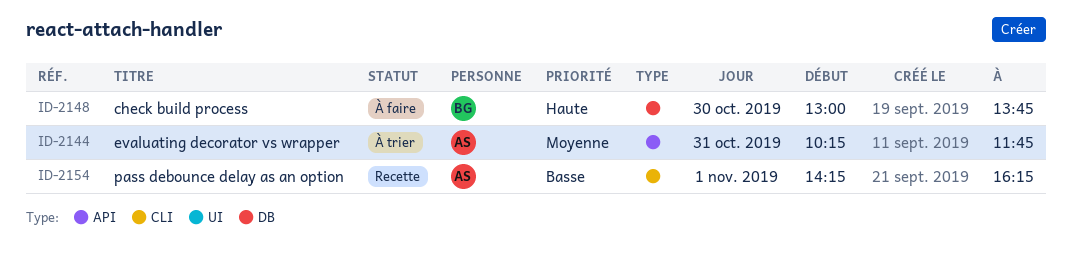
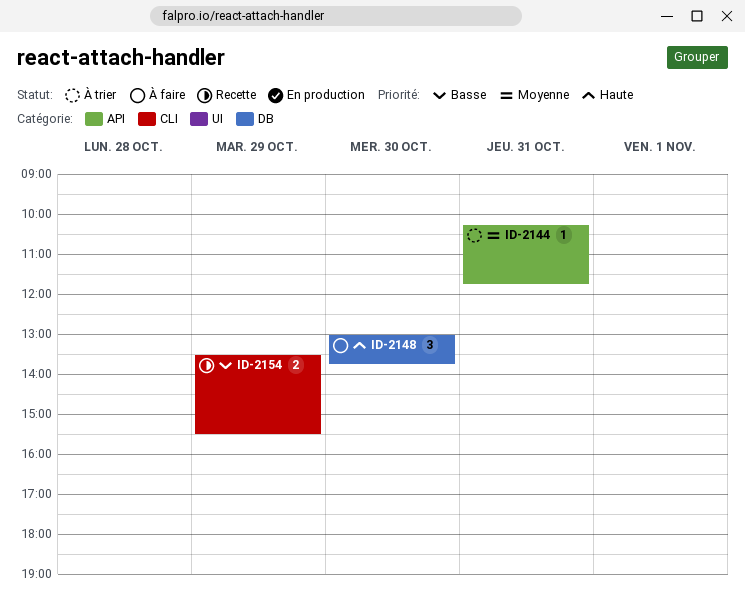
ID-2154, day: Nov 1 -> Oct 29
ID-2154, begins: 14:15 -> 13:30
ID-2154, ends: 16:15 -> 15:30

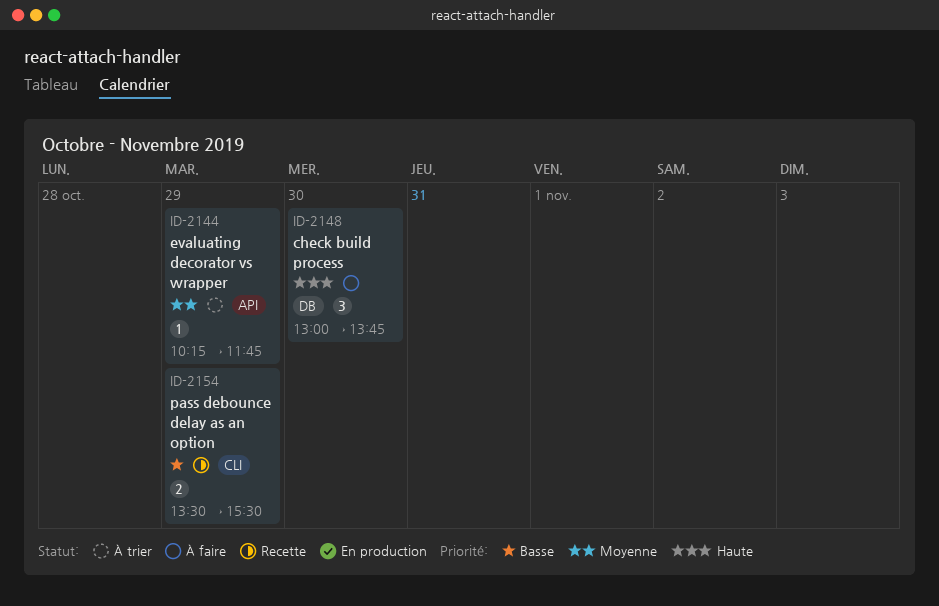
ID-2144, day: Oct 31 -> Oct 29

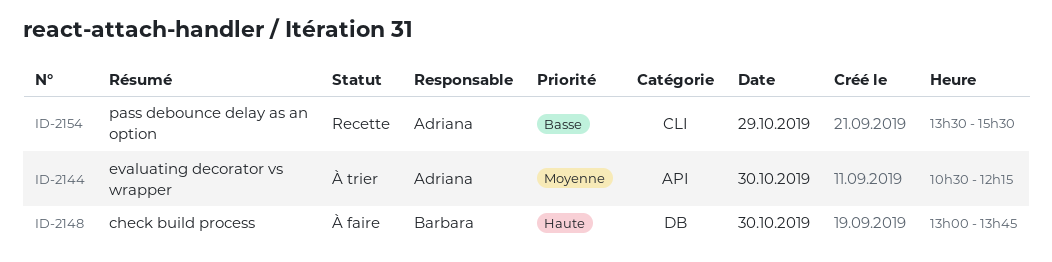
ID-2144, day: Oct 29 -> Oct 30
ID-2144, begins: 10:15 -> 10:30
ID-2144, ends: 11:45 -> 12:15

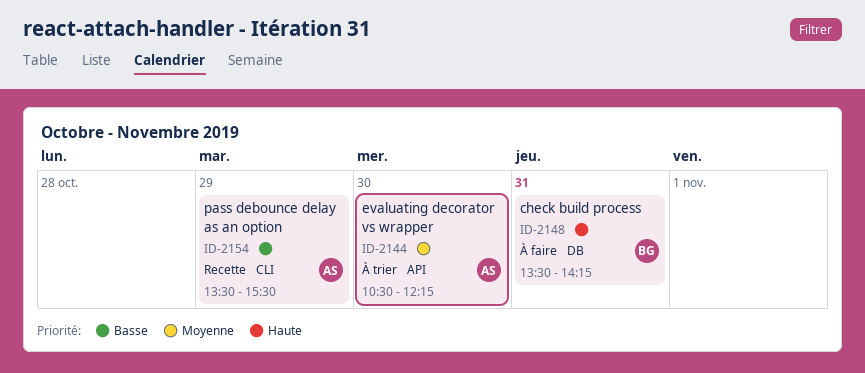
ID-2148, day: Oct 30 -> Oct 31
ID-2148, begins: 13:00 -> 13:30
ID-2148, ends: 13:45 -> 14:15

